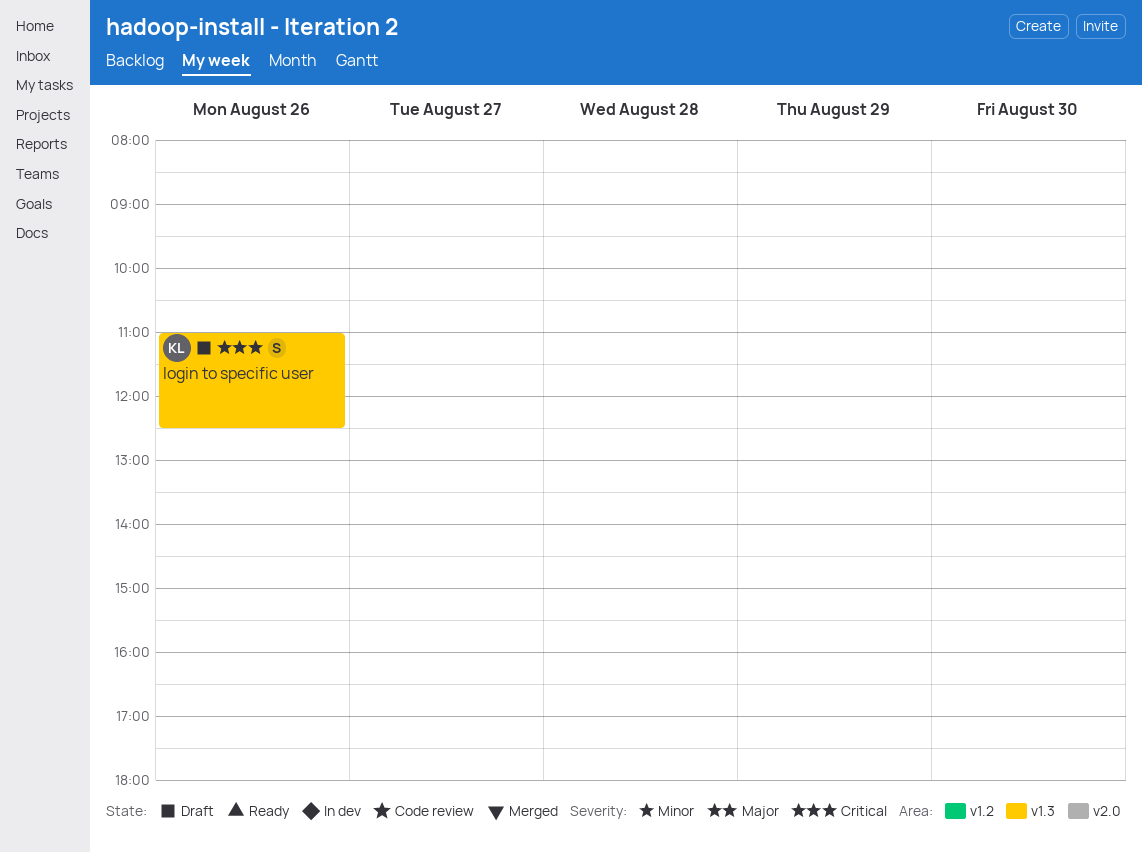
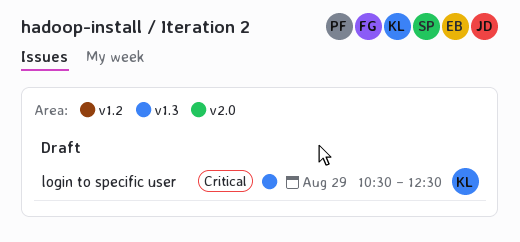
login to specific user, day: Aug 26 -> Aug 29
login to specific user, begins: 11:00 -> 10:30

